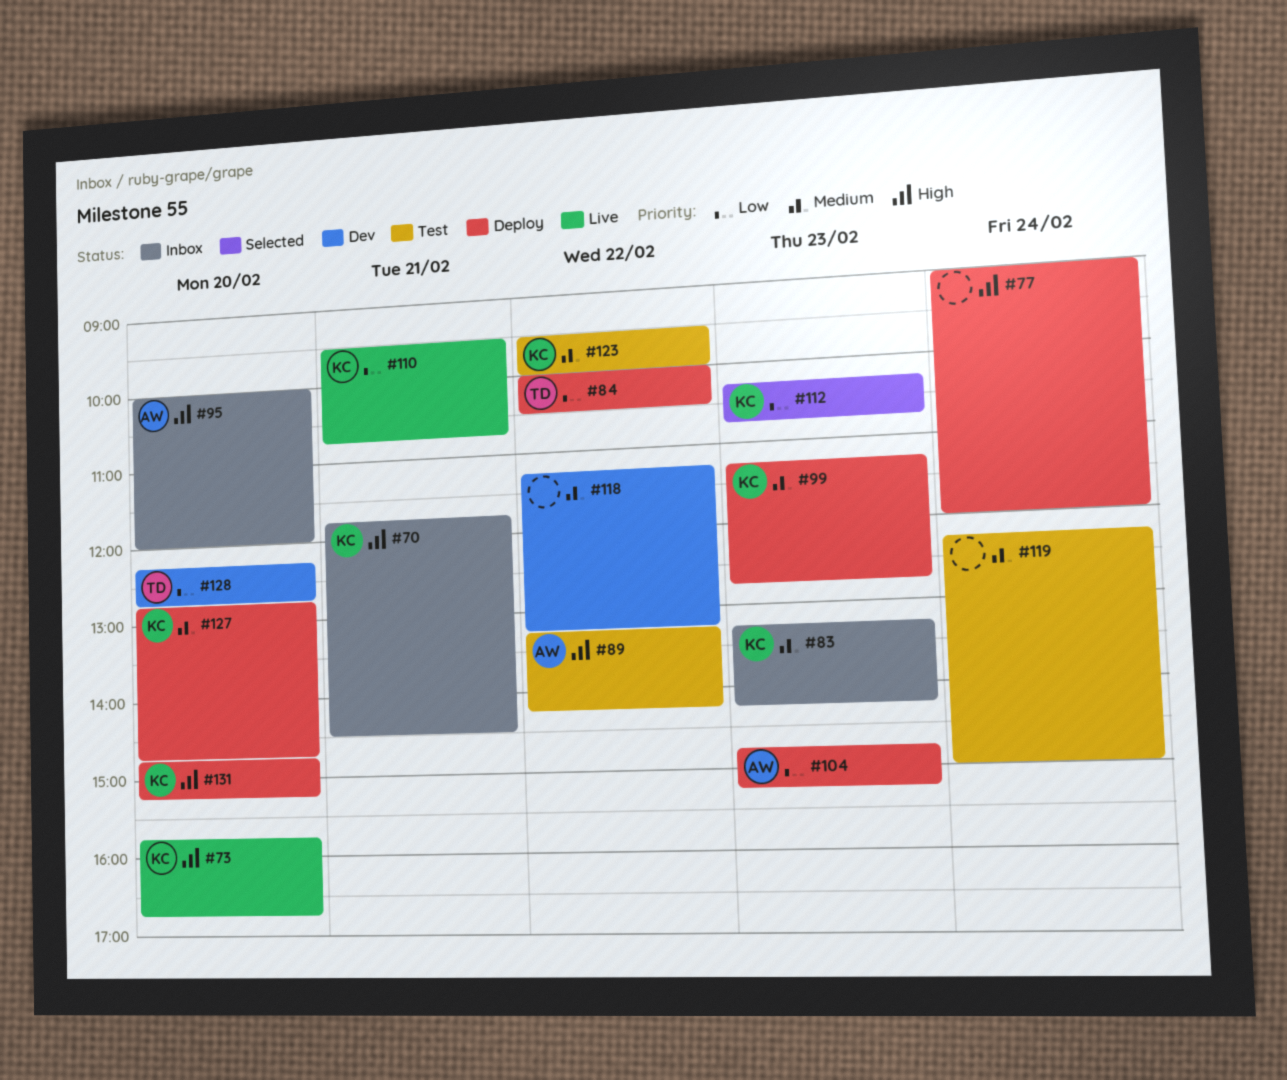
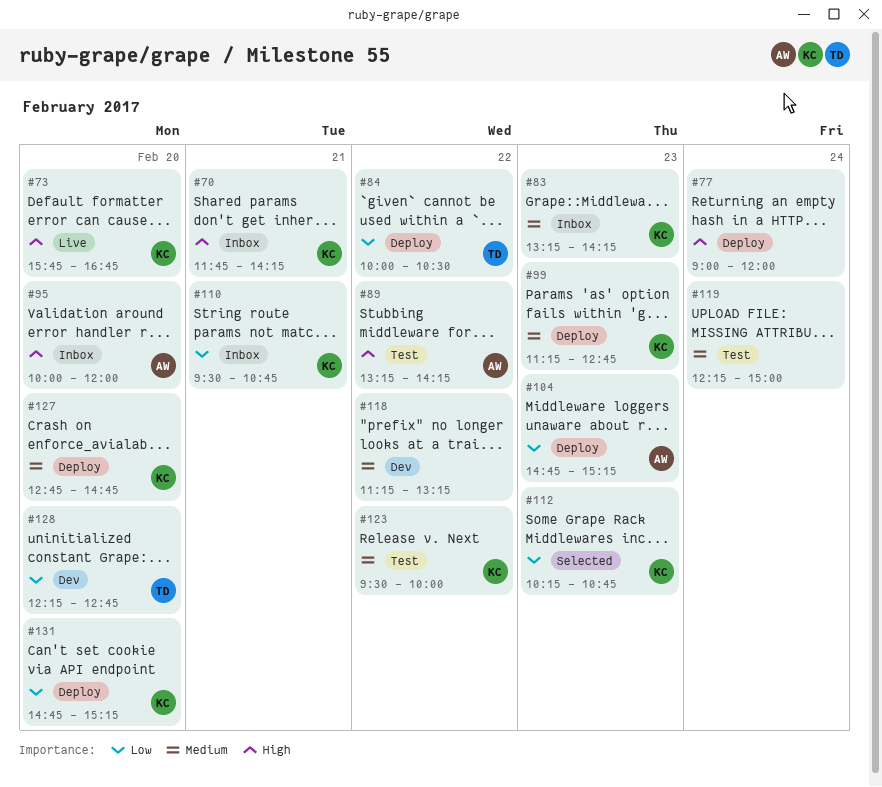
#70, ends: 14:30 -> 14:15
#110, status: Live -> Inbox
#131, priority: High -> Low

